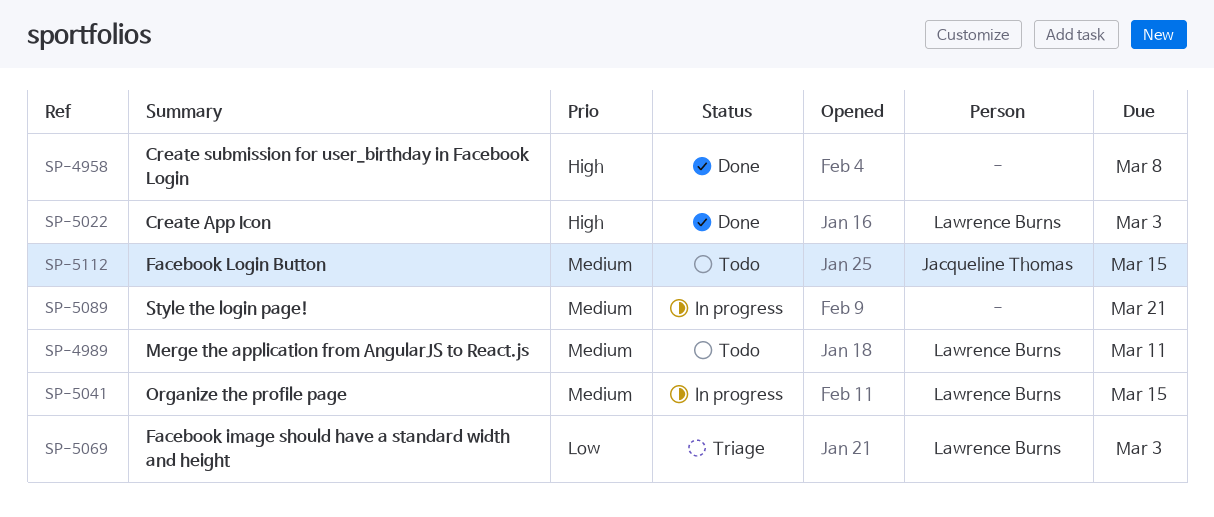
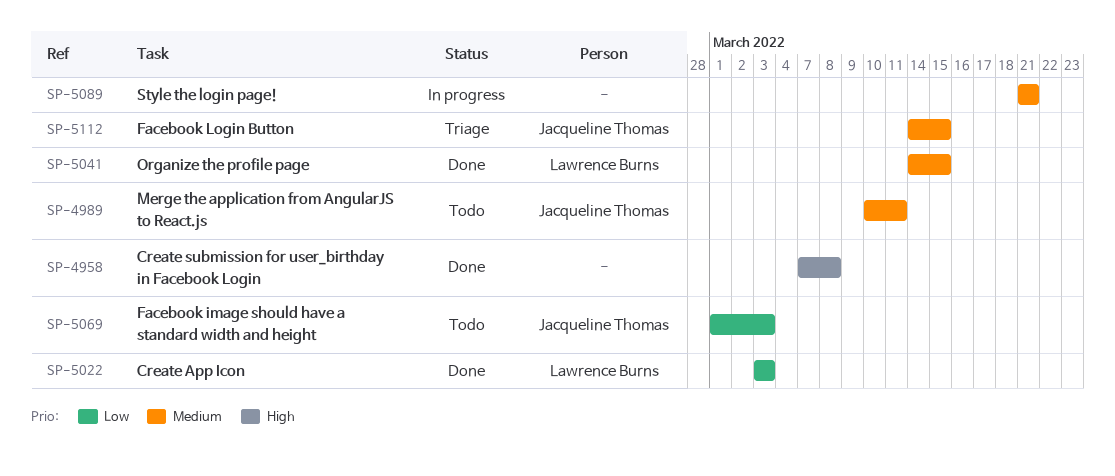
SP-4989, owner: Lawrence Burns -> Jacqueline Thomas
SP-5022, priority: High -> Low
SP-5041, status: In progress -> Done
SP-5069, status: Triage -> Todo
SP-5069, owner: Lawrence Burns -> Jacqueline Thomas
SP-5112, status: Todo -> Triage

